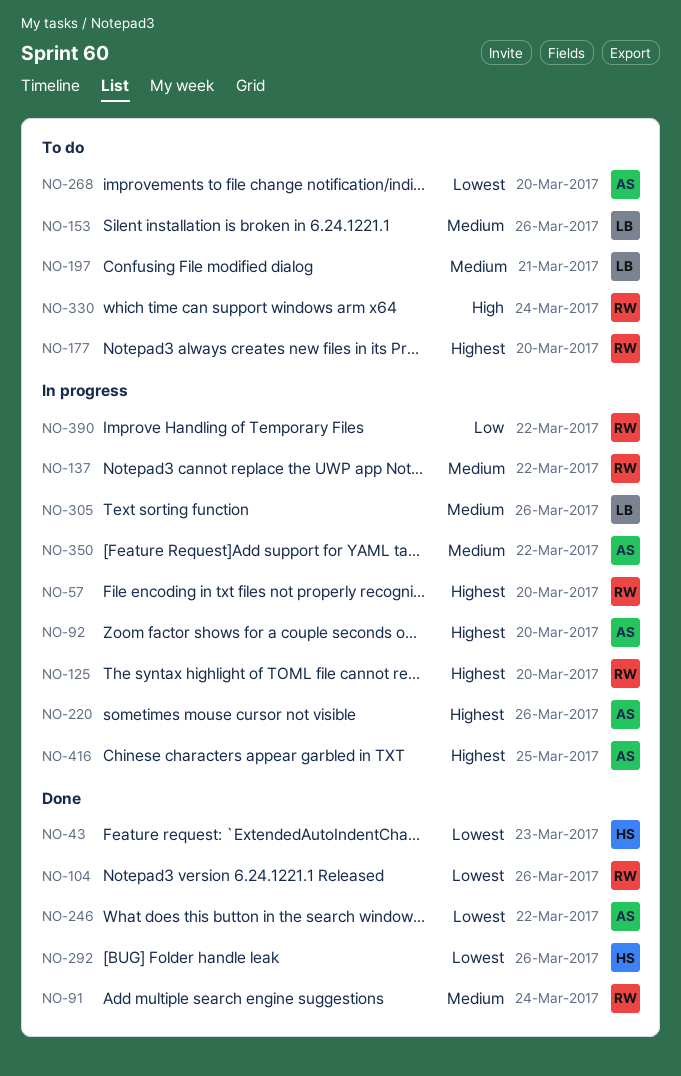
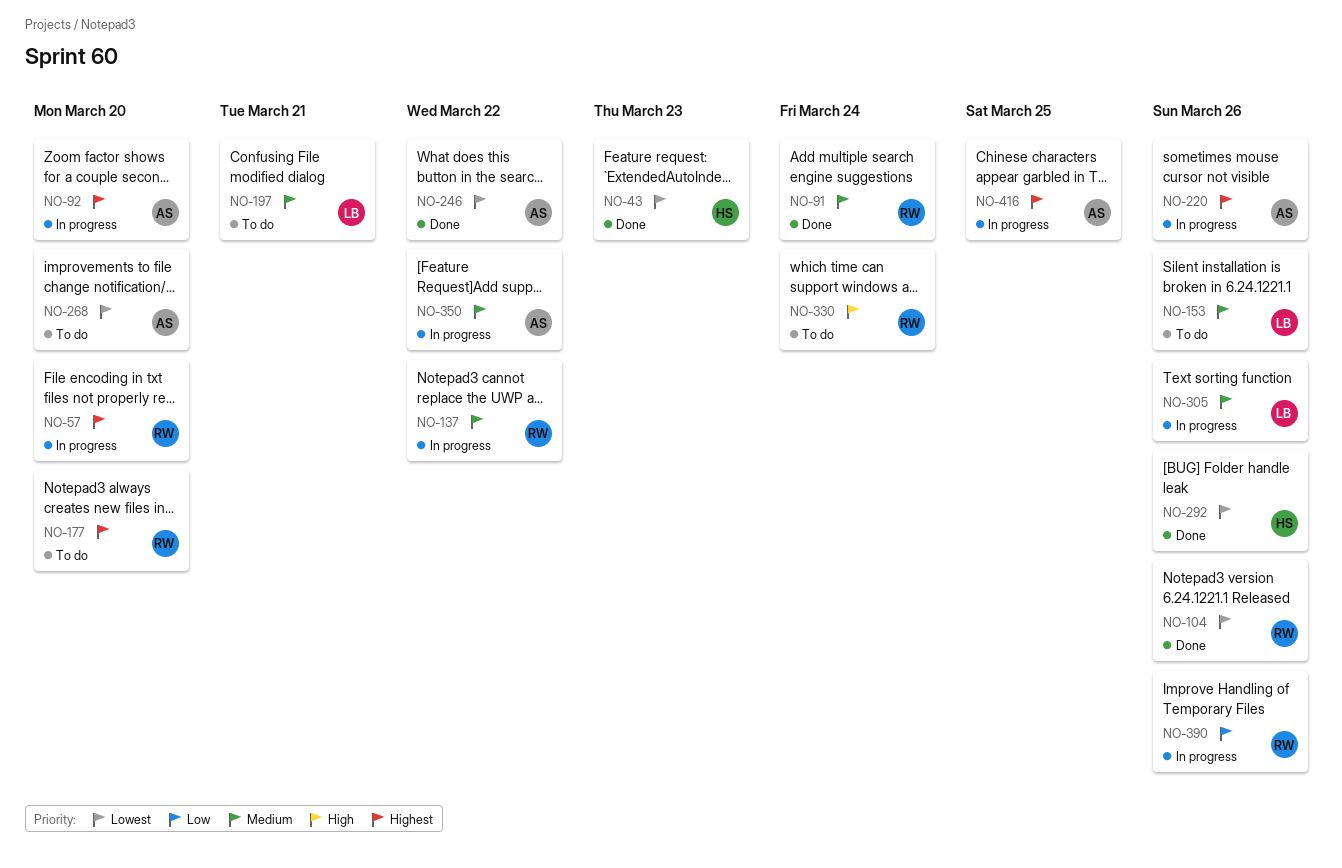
NO-125: present -> none
NO-390, due: Mar 22 -> Mar 26

